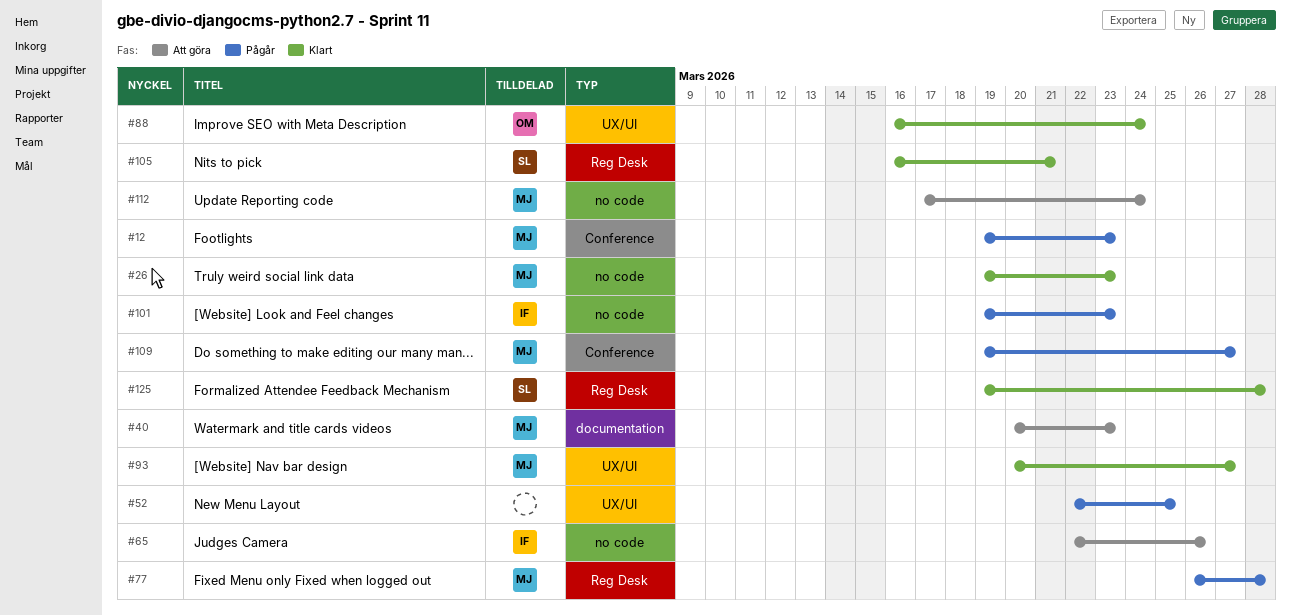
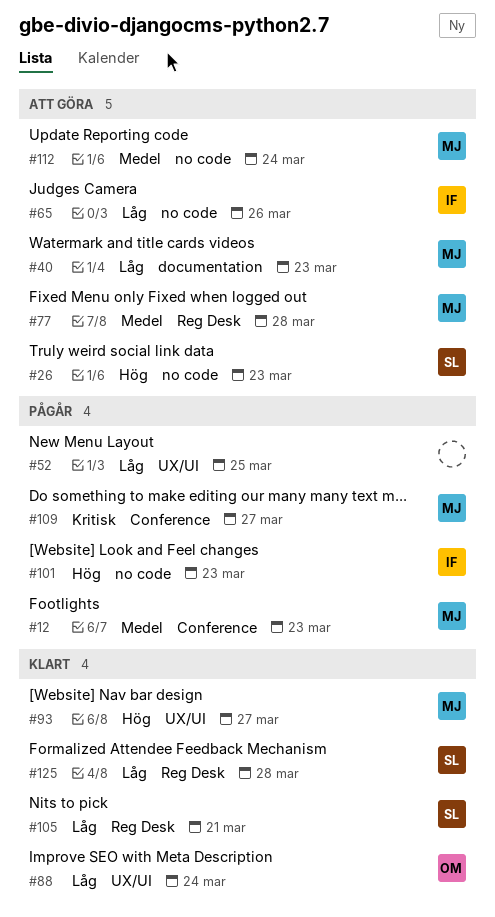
#26, status: Klart -> Att göra
#26, owner: MJ -> SL
#77, status: Pågår -> Att göra

